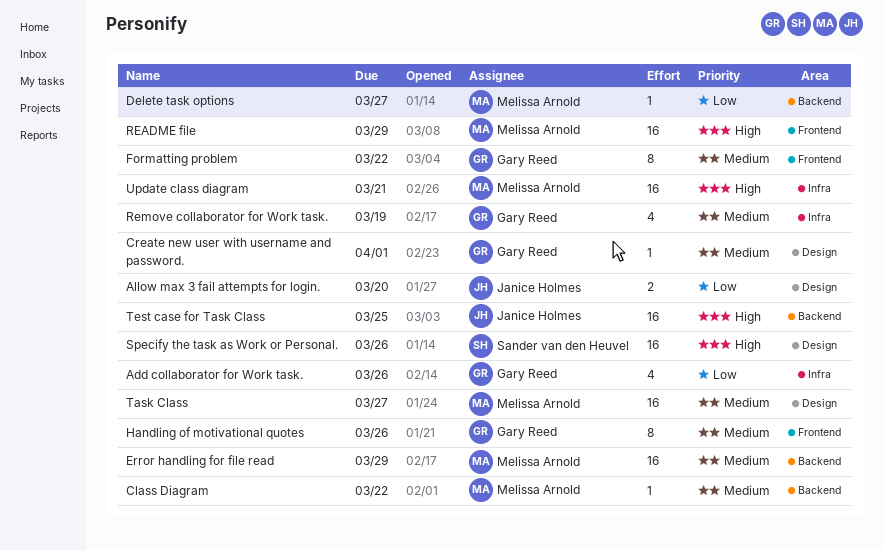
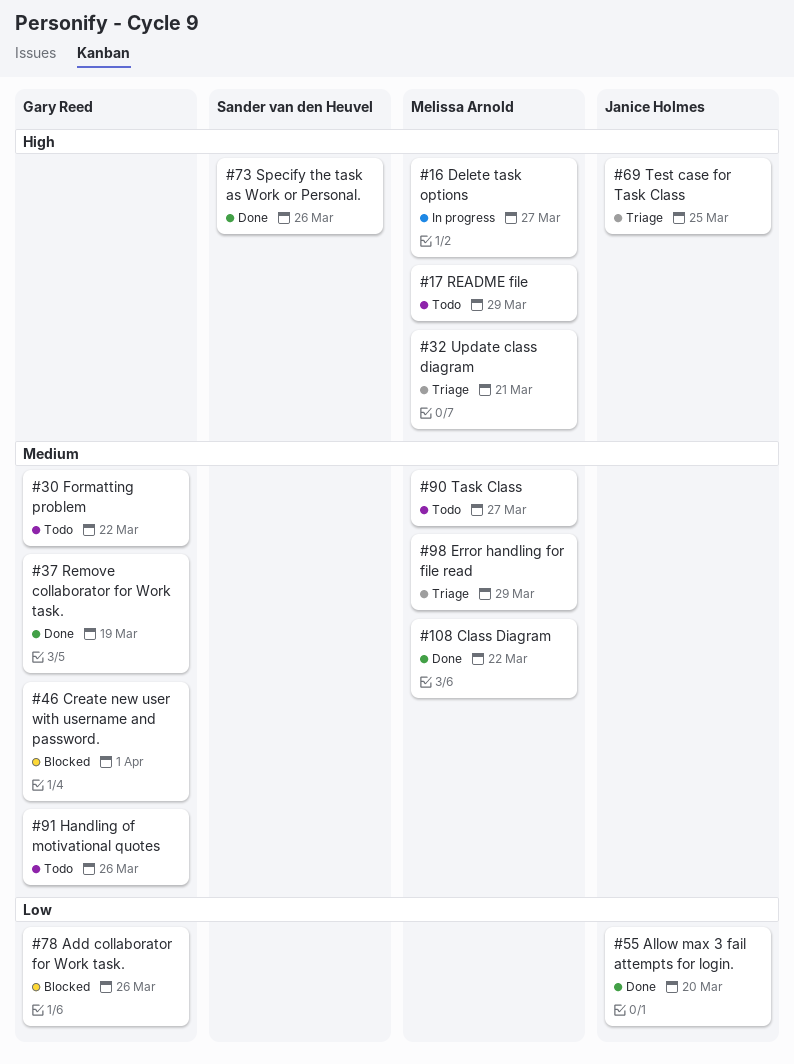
Delete task options, priority: Low -> High

